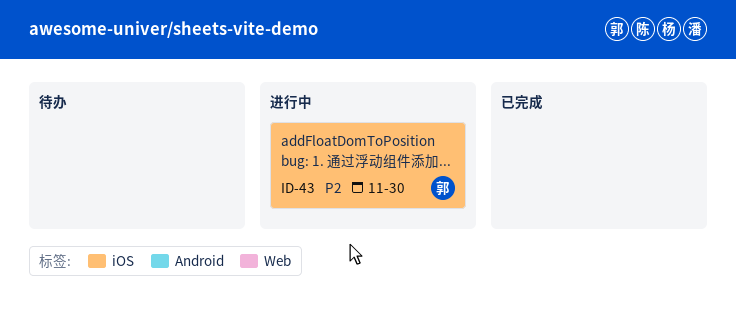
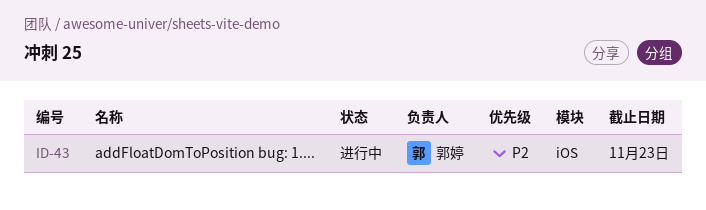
ID-43, due: Nov 30 -> Nov 23

